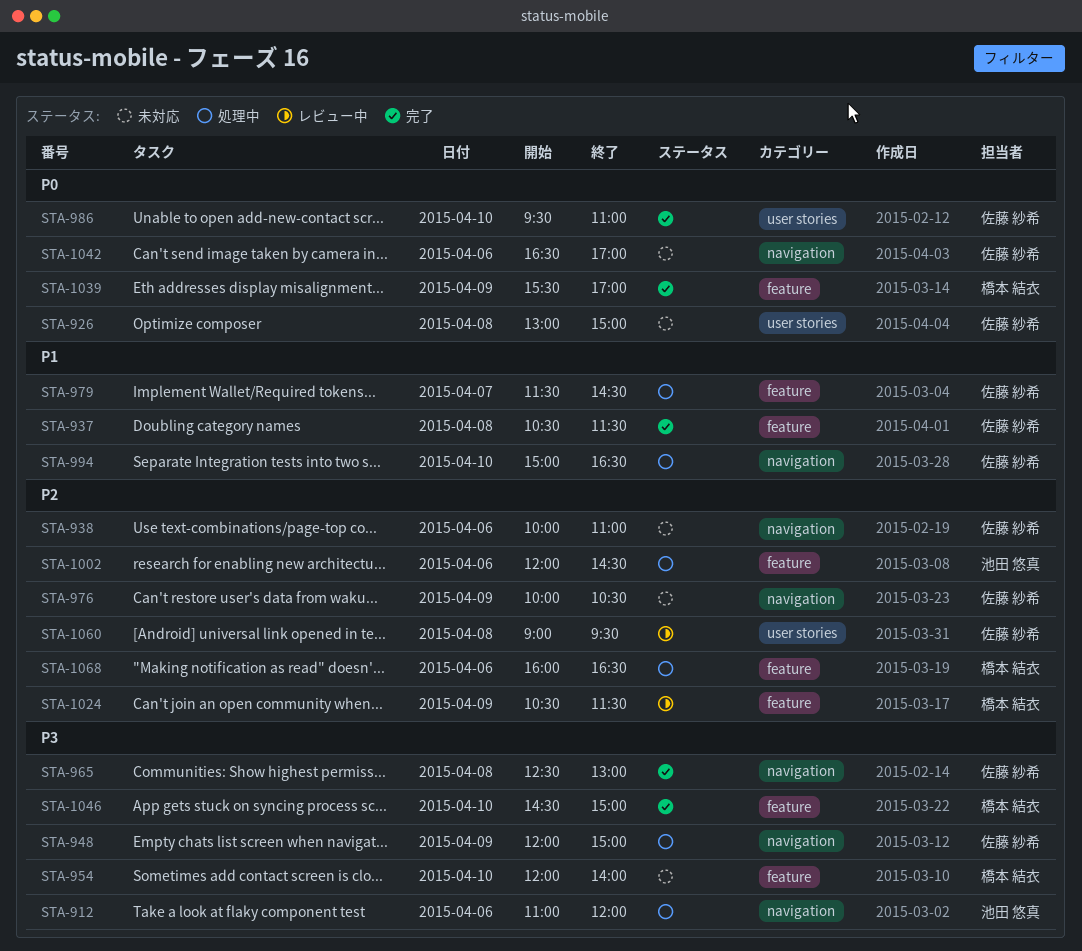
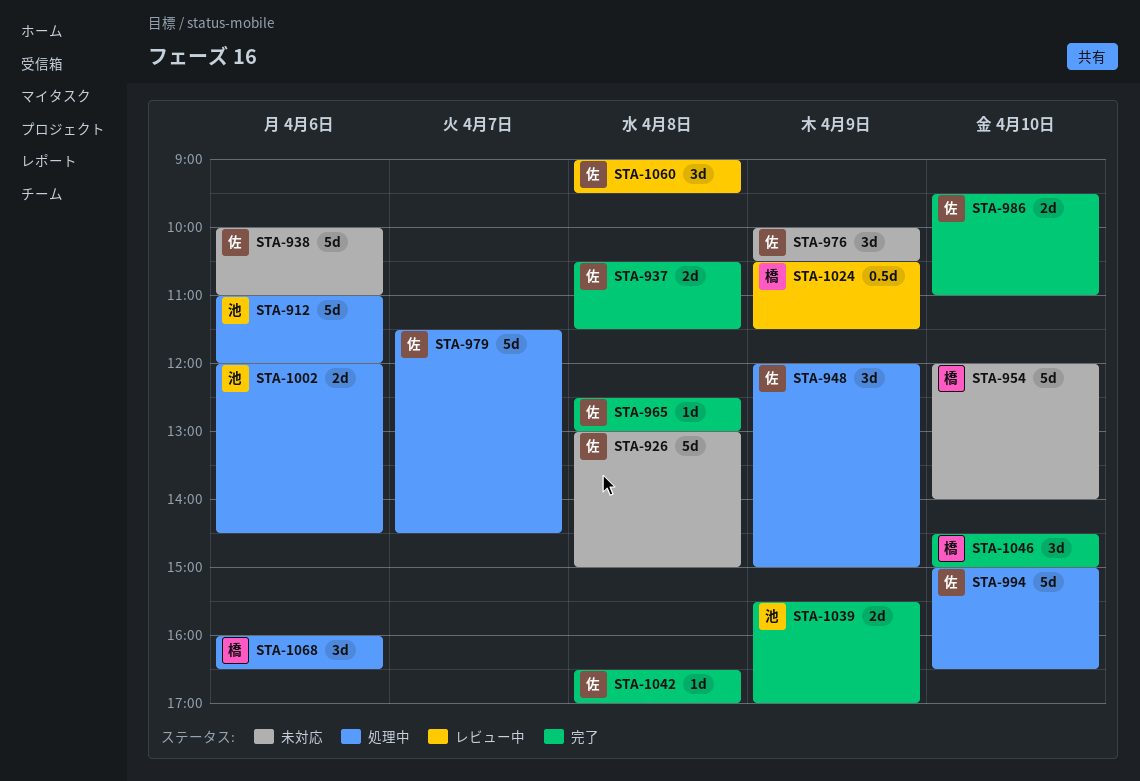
STA-1039, owner: 橋本 結衣 -> 池田 悠真
STA-1042, status: 未対応 -> 完了
STA-1042, day: Apr 6 -> Apr 8

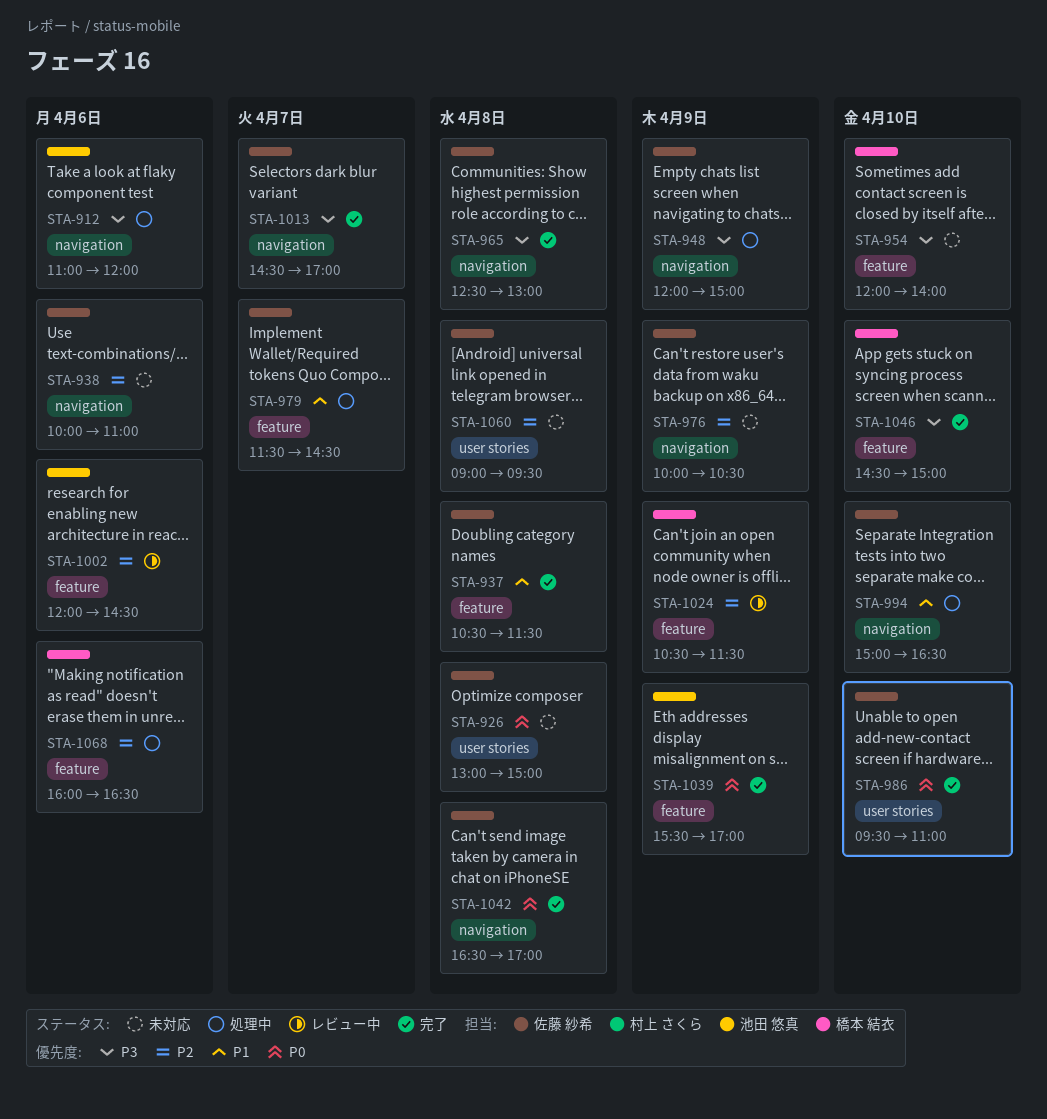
STA-1002, status: 処理中 -> レビュー中
STA-1013: none -> present
STA-1060, status: レビュー中 -> 未対応

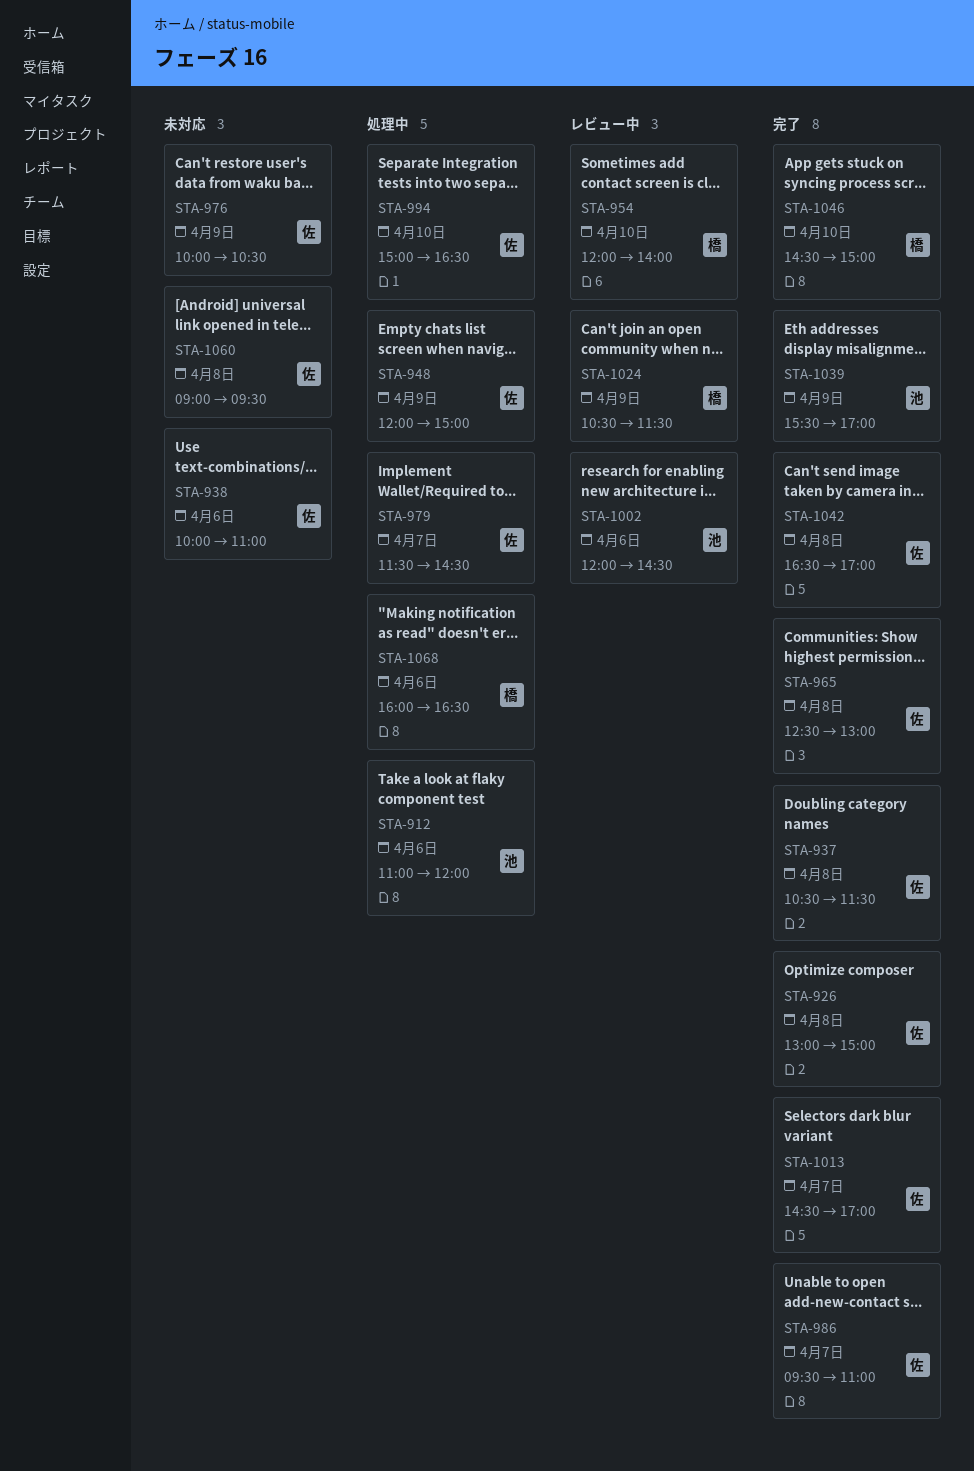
STA-926, status: 未対応 -> 完了
STA-954, status: 未対応 -> レビュー中
STA-986, day: Apr 10 -> Apr 7

